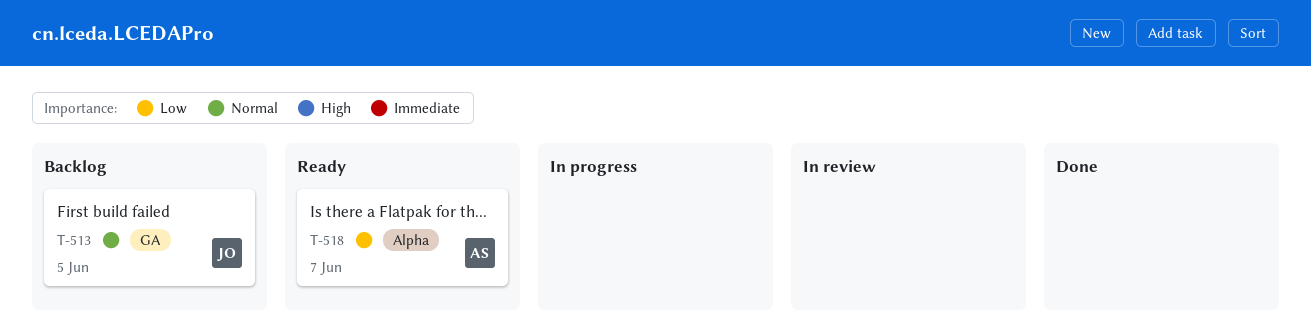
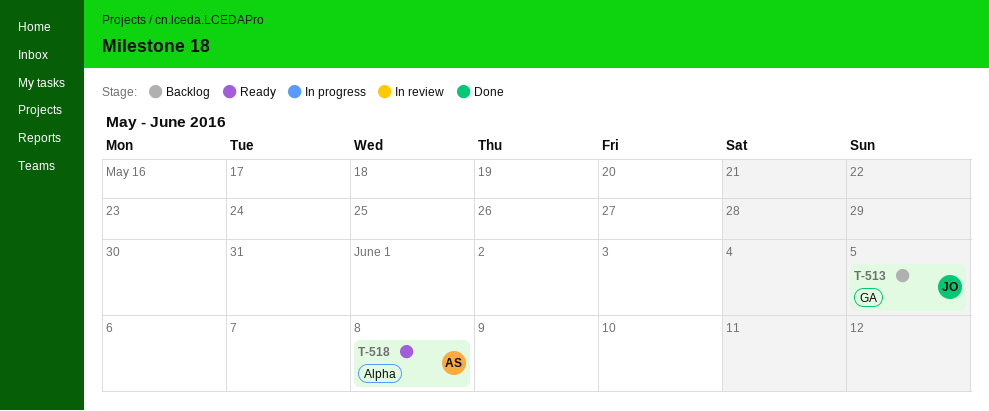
T-518, due: Jun 7 -> Jun 8

